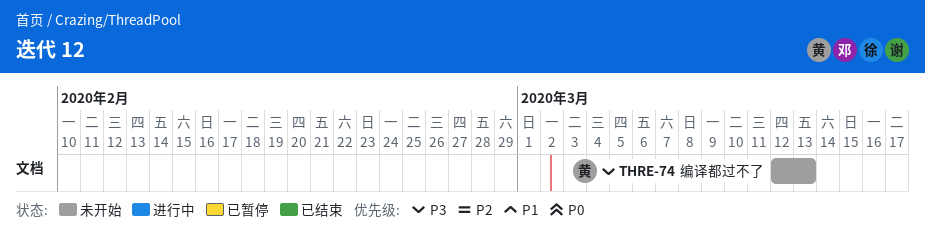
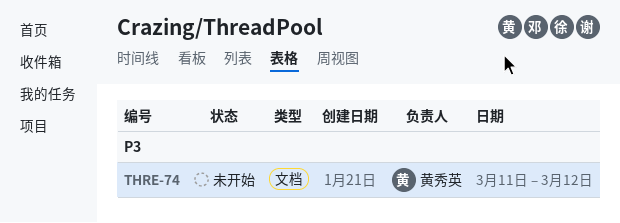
THRE-74, start: Mar 12 -> Mar 11
THRE-74, due: Mar 13 -> Mar 12

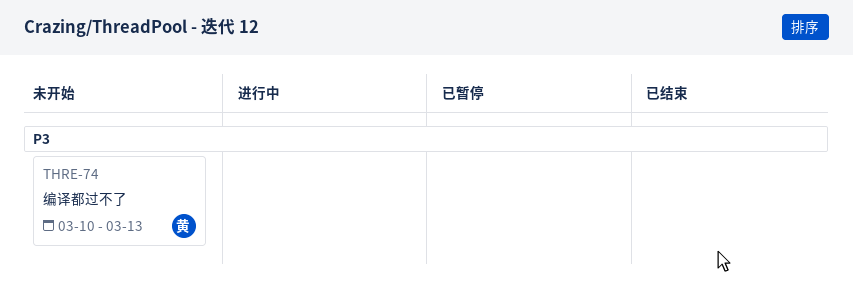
THRE-74, start: Mar 11 -> Mar 10
THRE-74, due: Mar 12 -> Mar 13

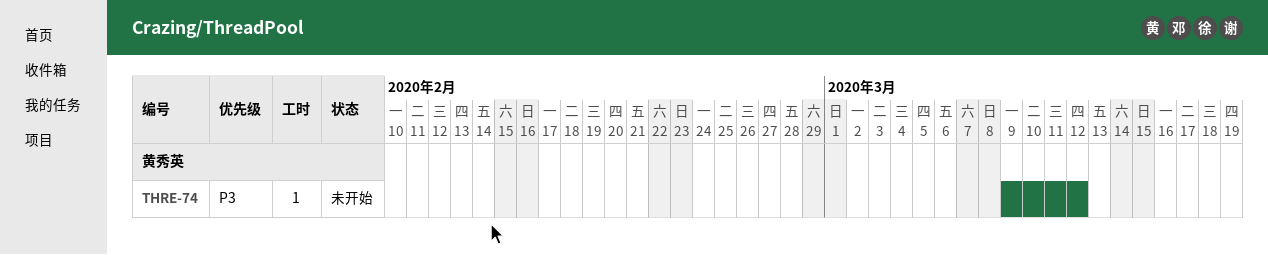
THRE-74, start: Mar 10 -> Mar 9
THRE-74, due: Mar 13 -> Mar 12

